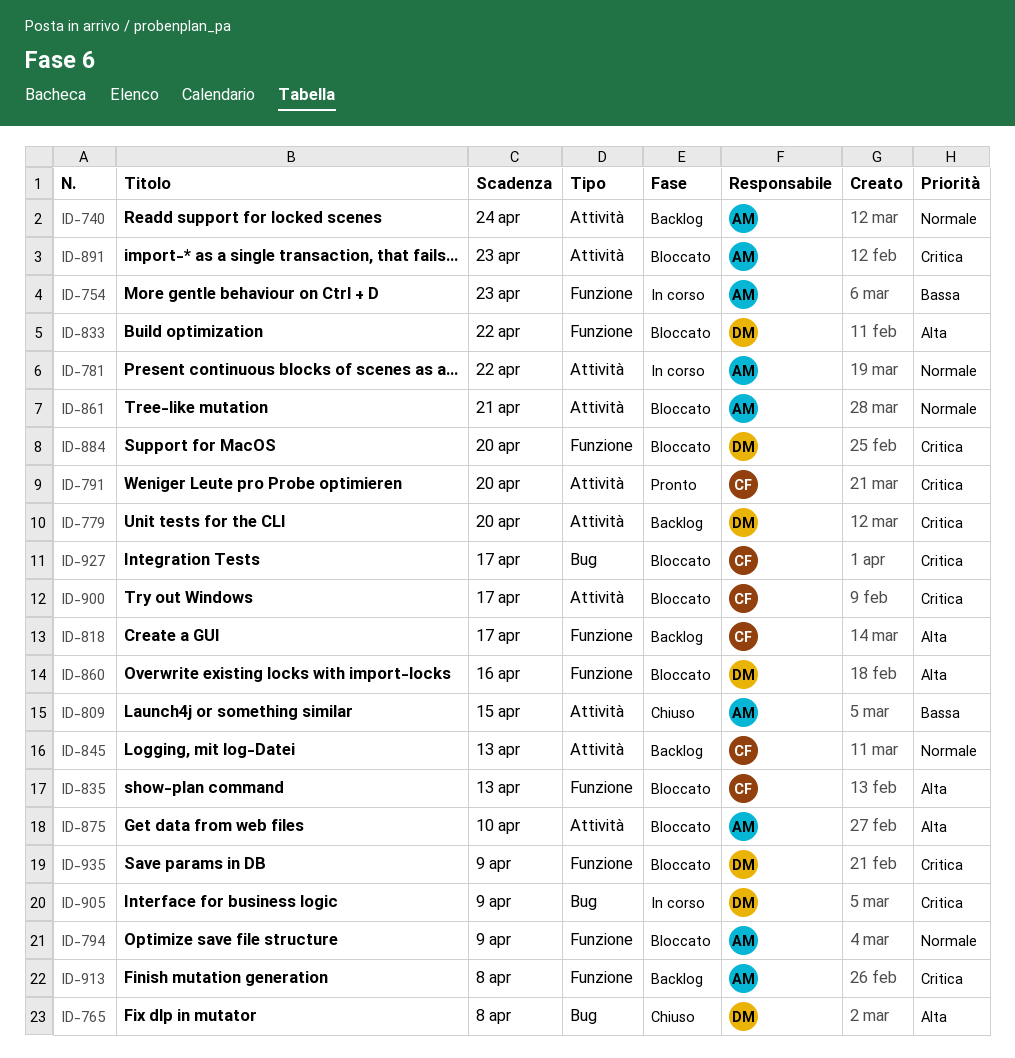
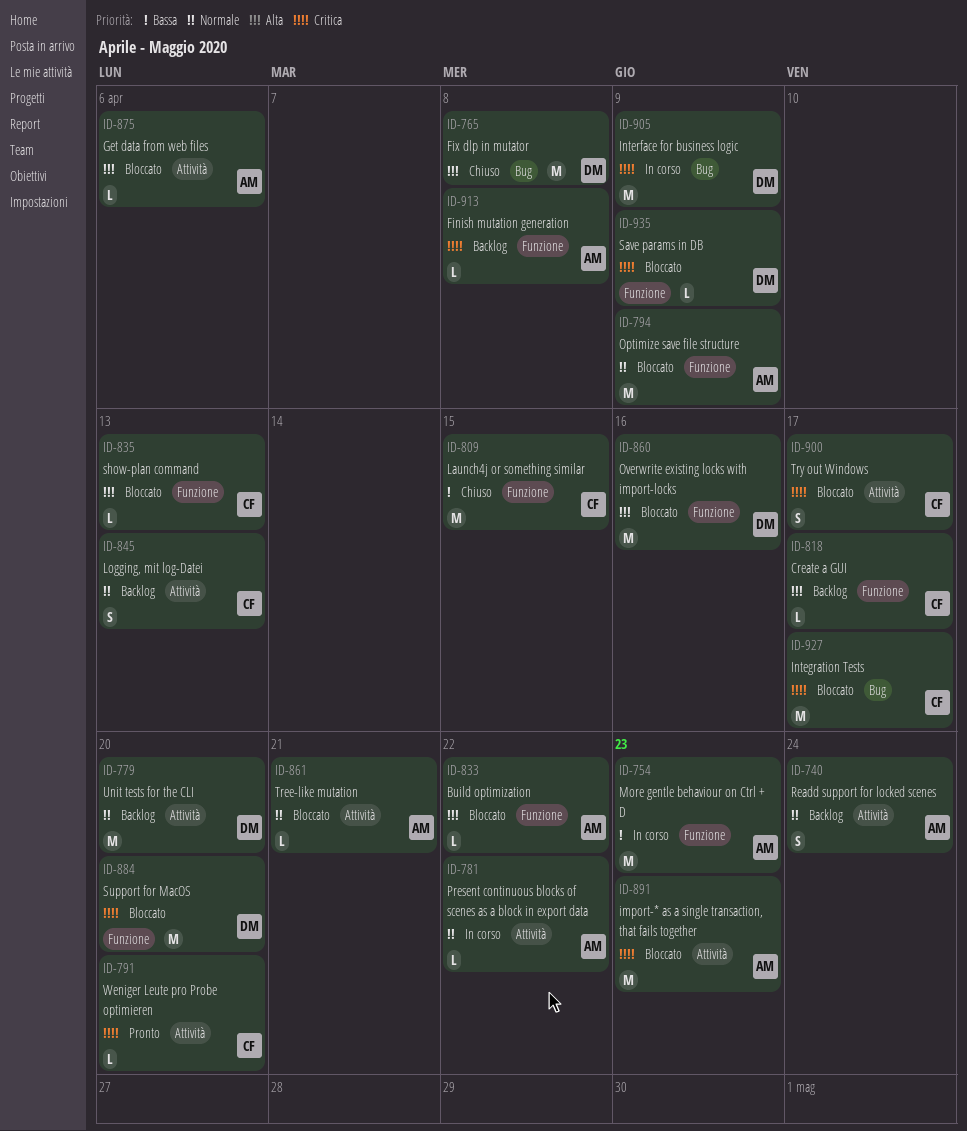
ID-779, priority: Critica -> Normale
ID-809, owner: AM -> CF
ID-809, label: Attività -> Funzione
ID-833, owner: DM -> AM
ID-875, due: Apr 10 -> Apr 6

